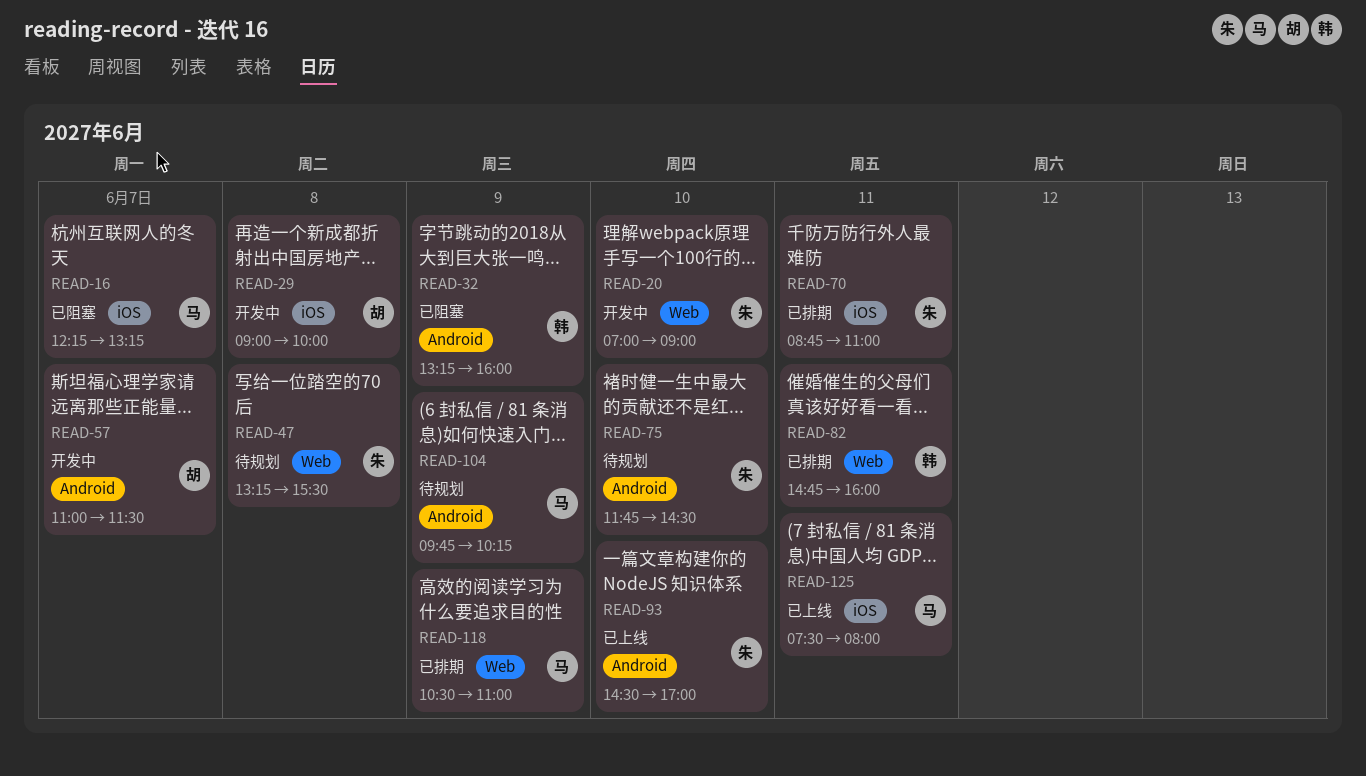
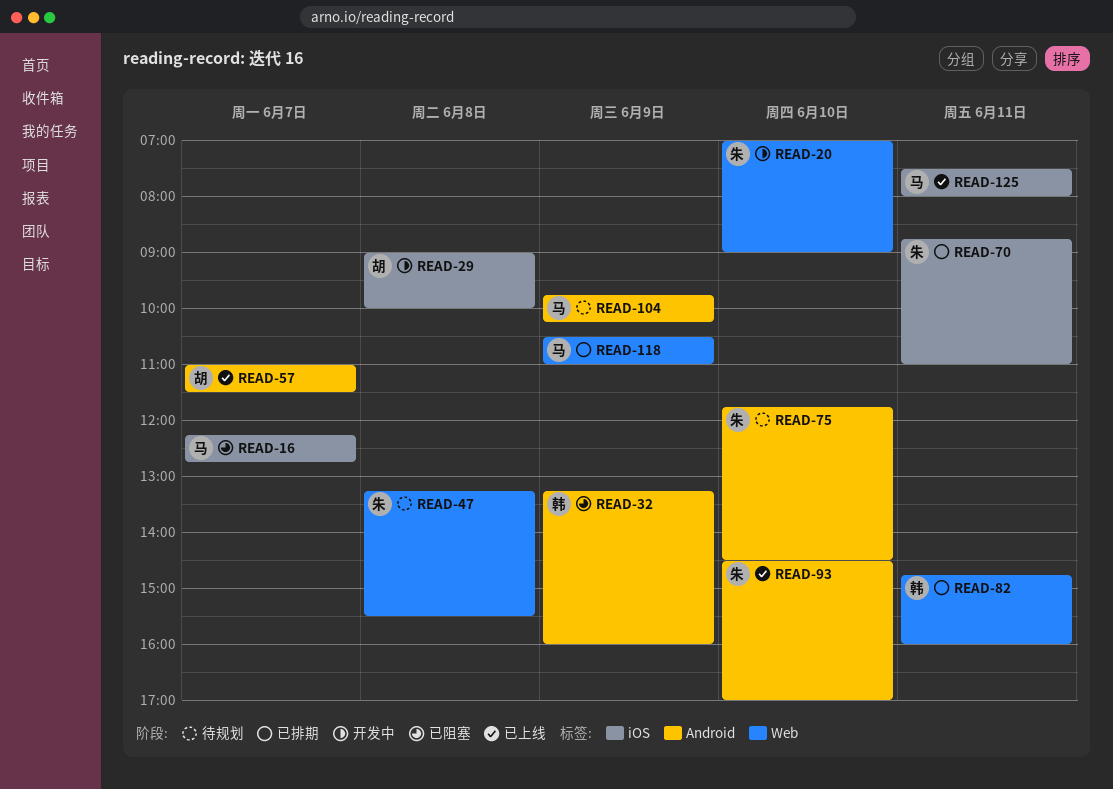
READ-16, ends: 13:15 -> 12:45
READ-57, status: 开发中 -> 已上线

